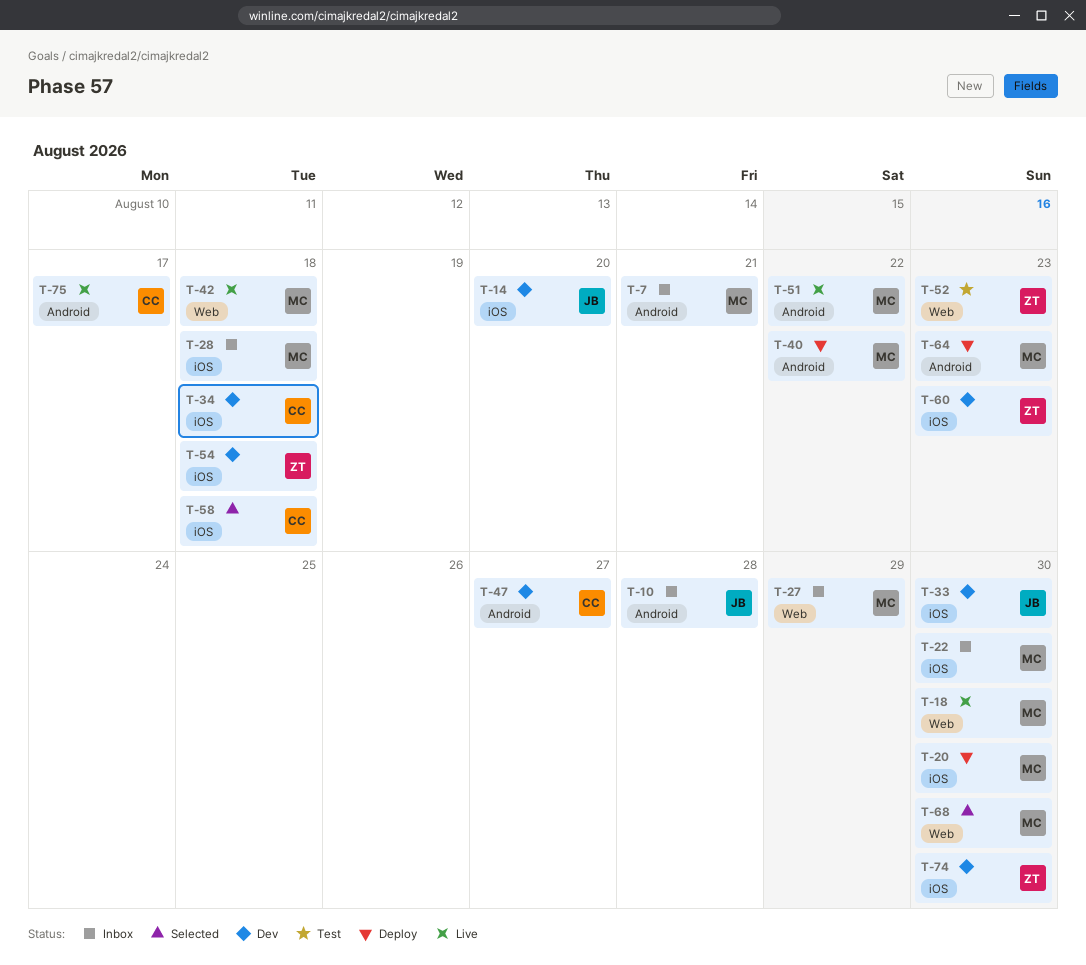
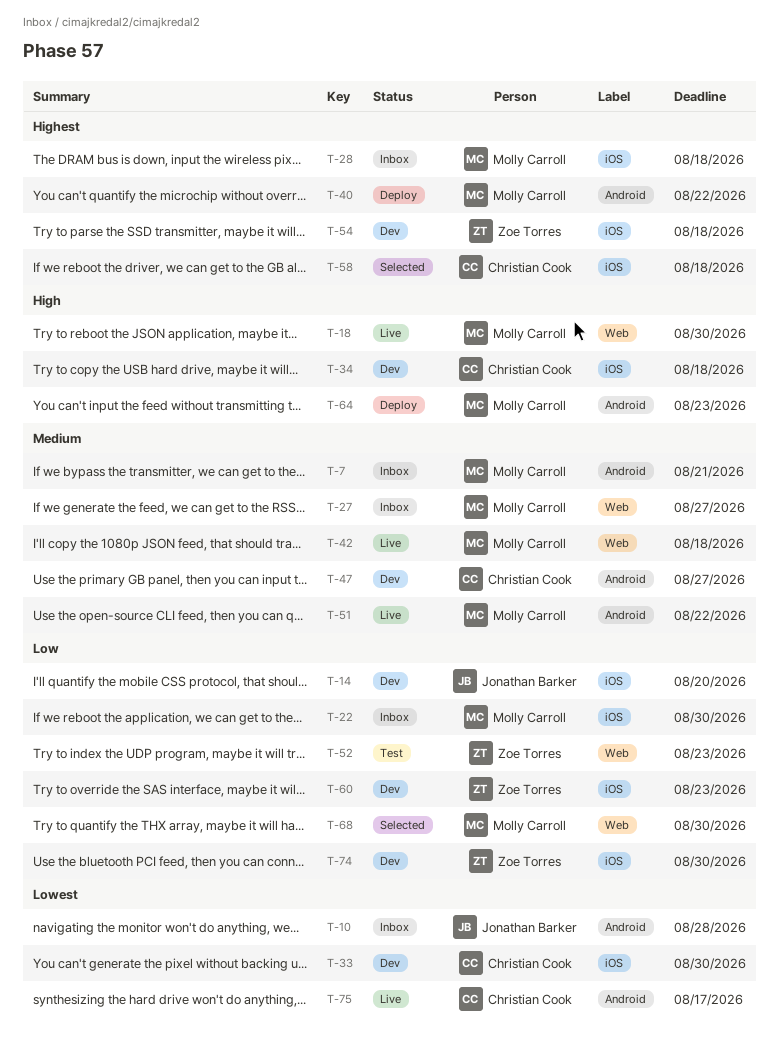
T-20: present -> none
T-27, due: Aug 29 -> Aug 27
T-33, owner: Jonathan Barker -> Christian Cook

